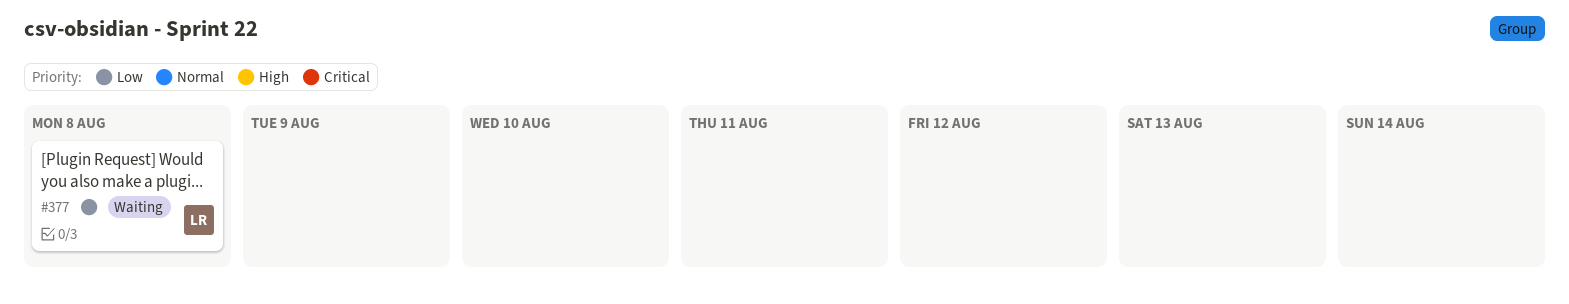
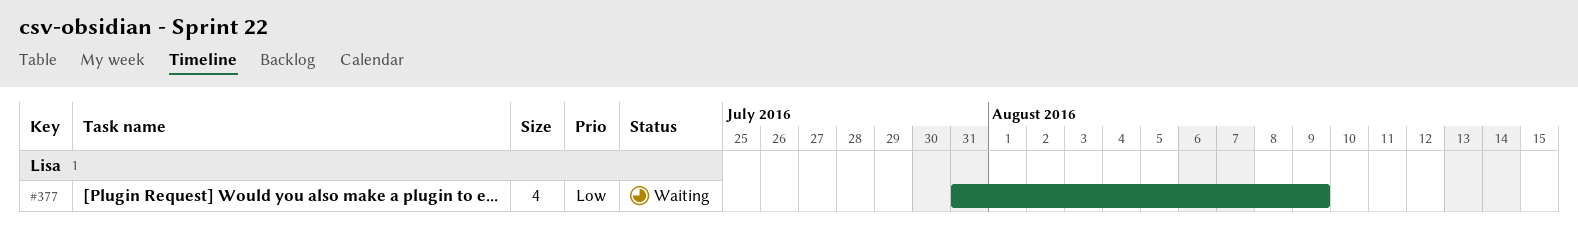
#377, due: Aug 8 -> Aug 9

